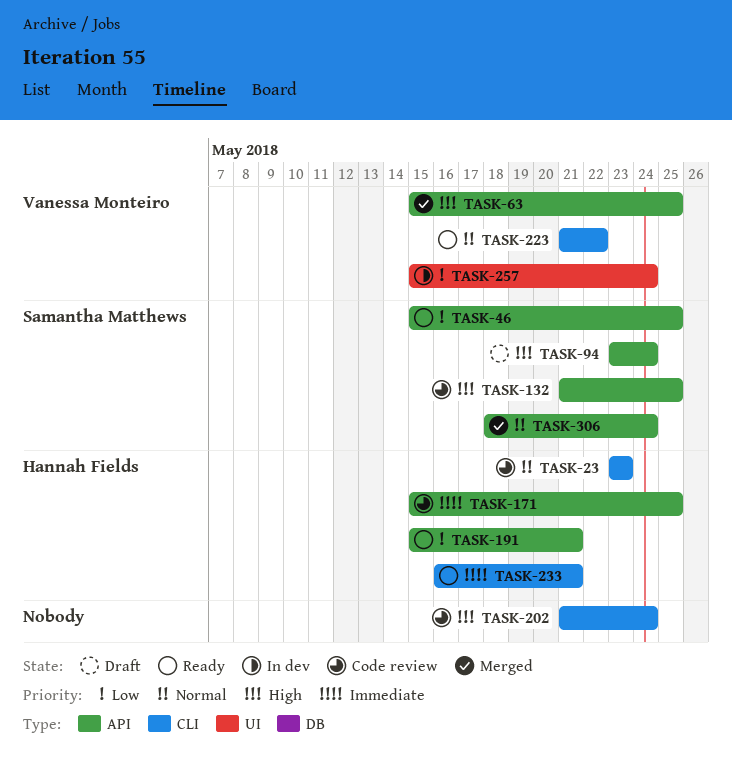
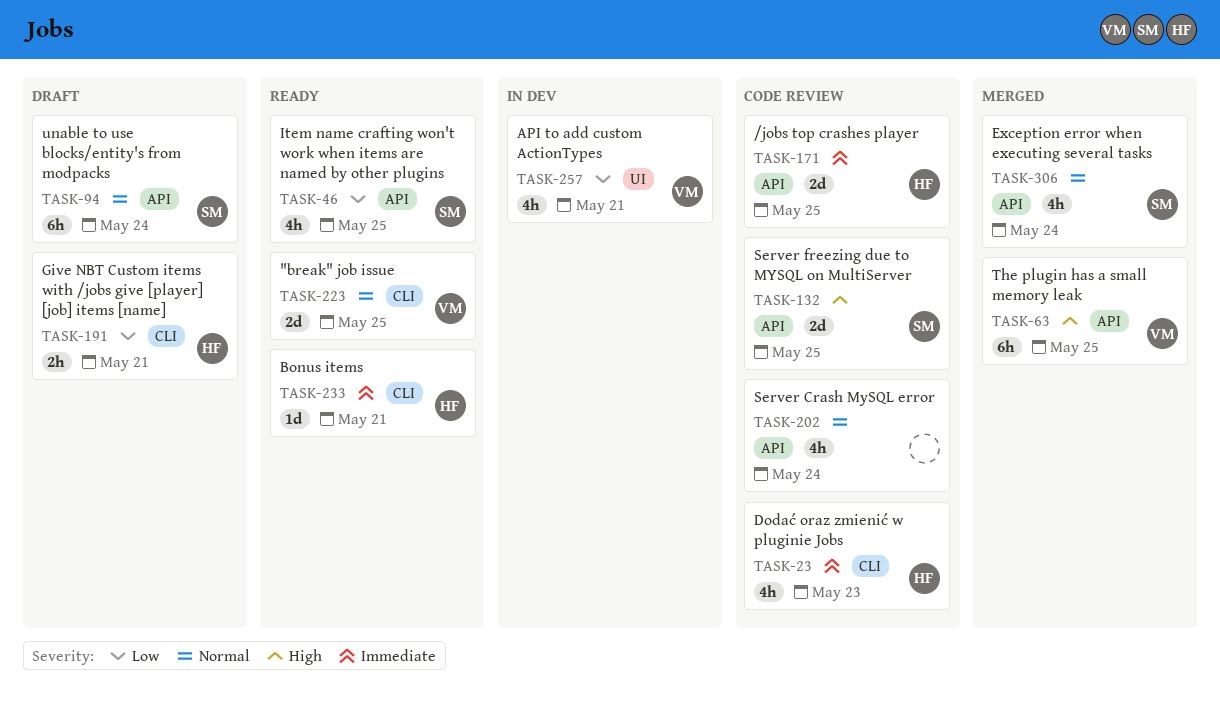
TASK-23, priority: Normal -> Immediate
TASK-94, priority: High -> Normal
TASK-191, status: Ready -> Draft
TASK-191, label: API -> CLI
TASK-202, priority: High -> Normal
TASK-202, label: CLI -> API
TASK-223, due: May 22 -> May 25
TASK-257, due: May 24 -> May 21

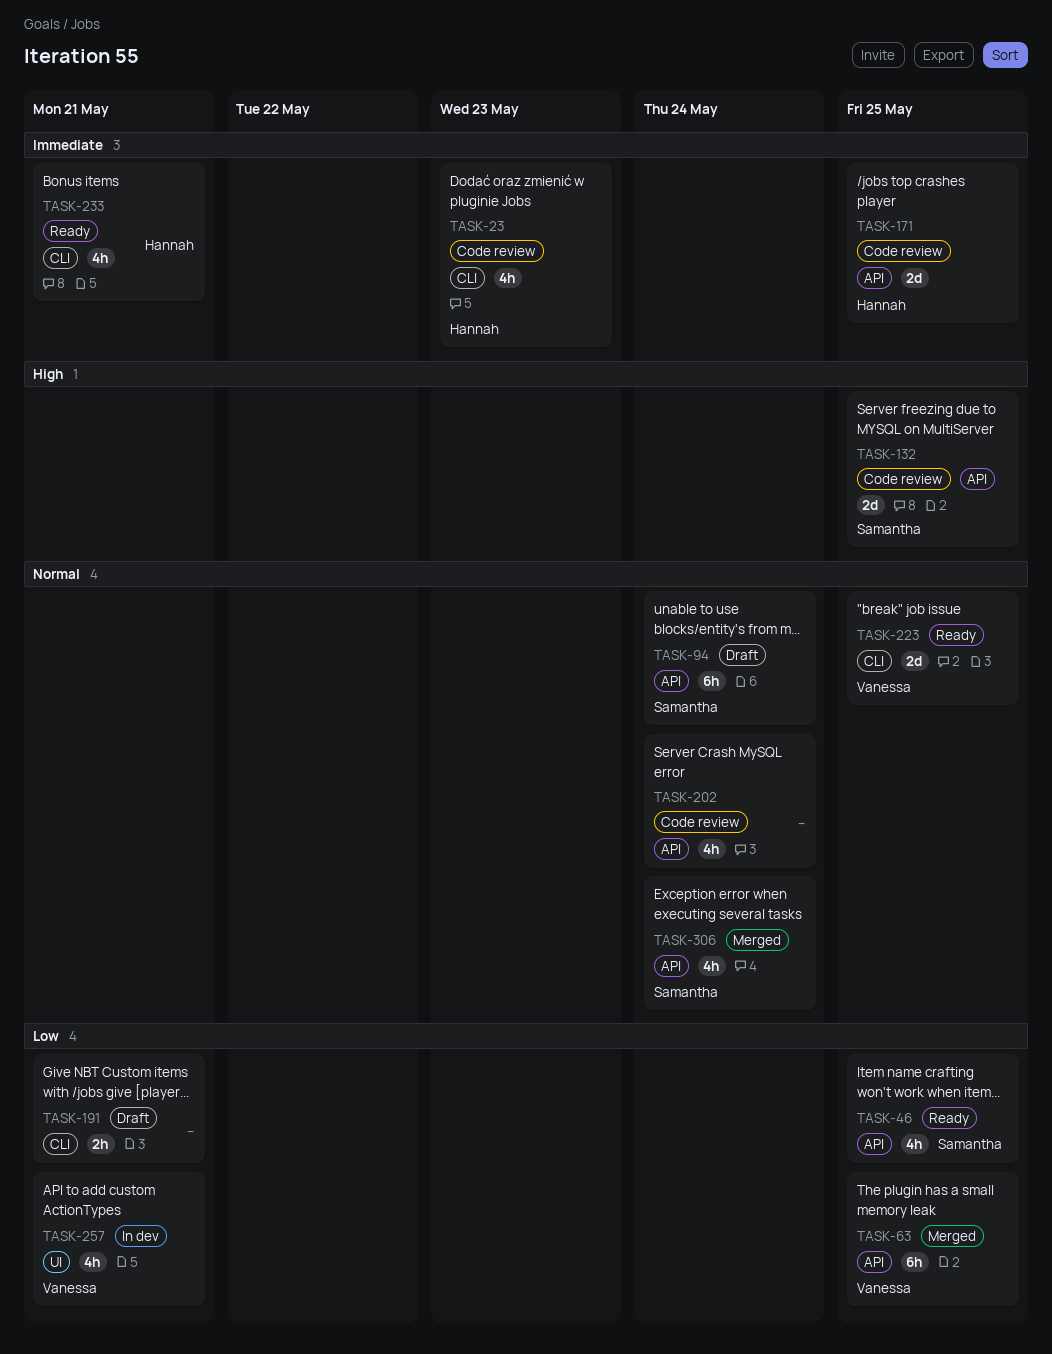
TASK-63, priority: High -> Low
TASK-191, owner: Hannah -> none
TASK-233, estimate: 1d -> 4h

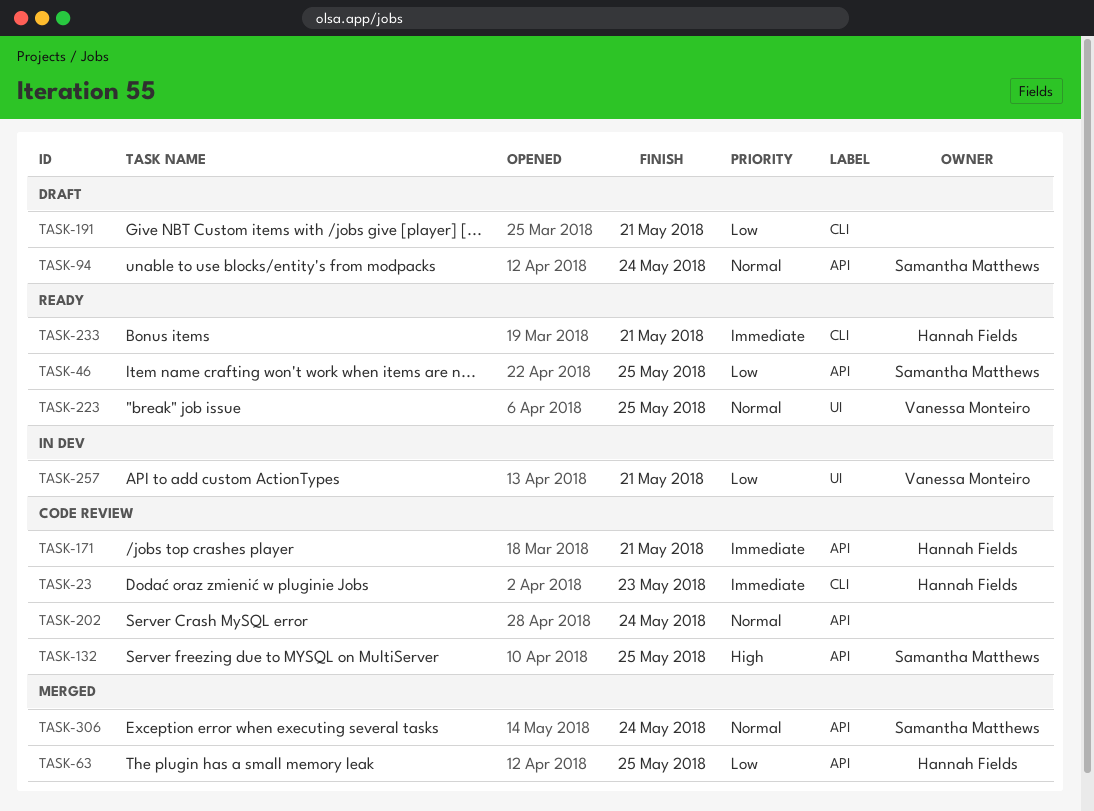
TASK-63, owner: Vanessa Monteiro -> Hannah Fields
TASK-171, due: May 25 -> May 21
TASK-223, label: CLI -> UI

